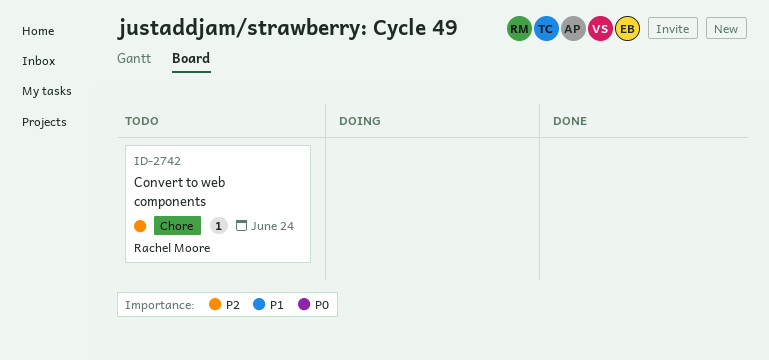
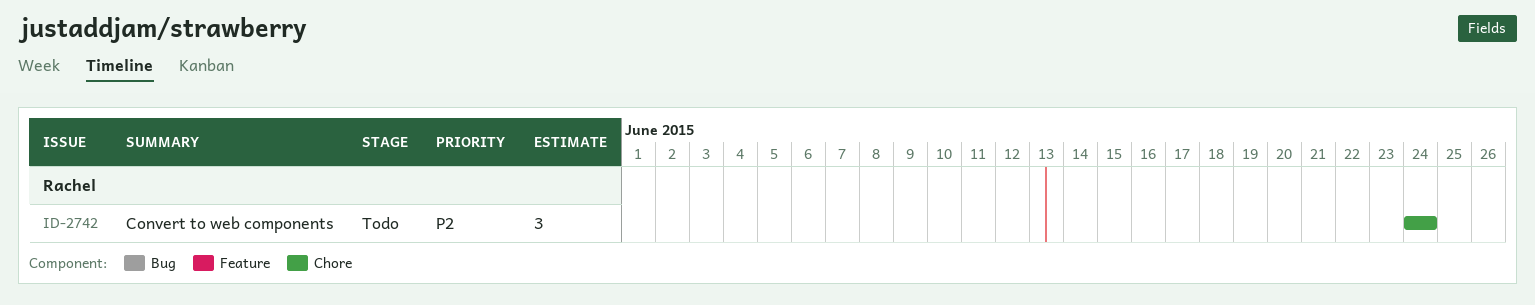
ID-2742, estimate: 1 -> 3

